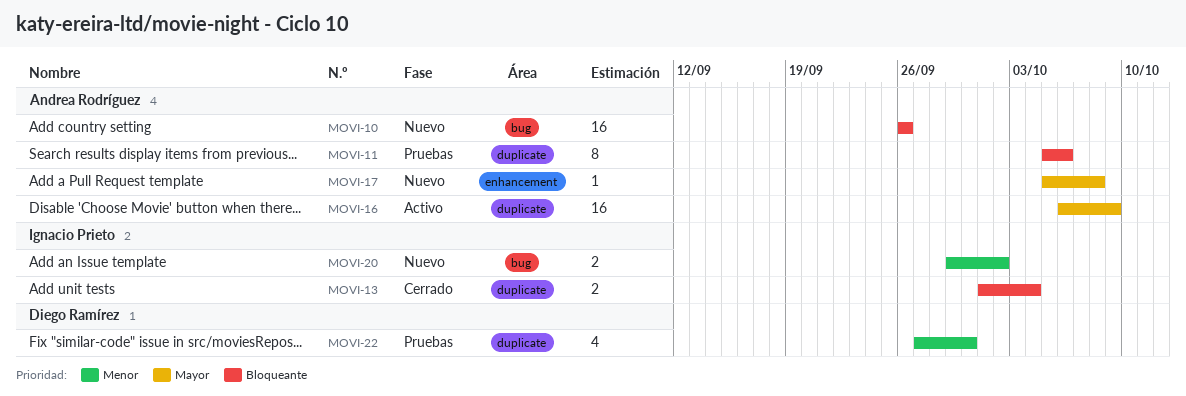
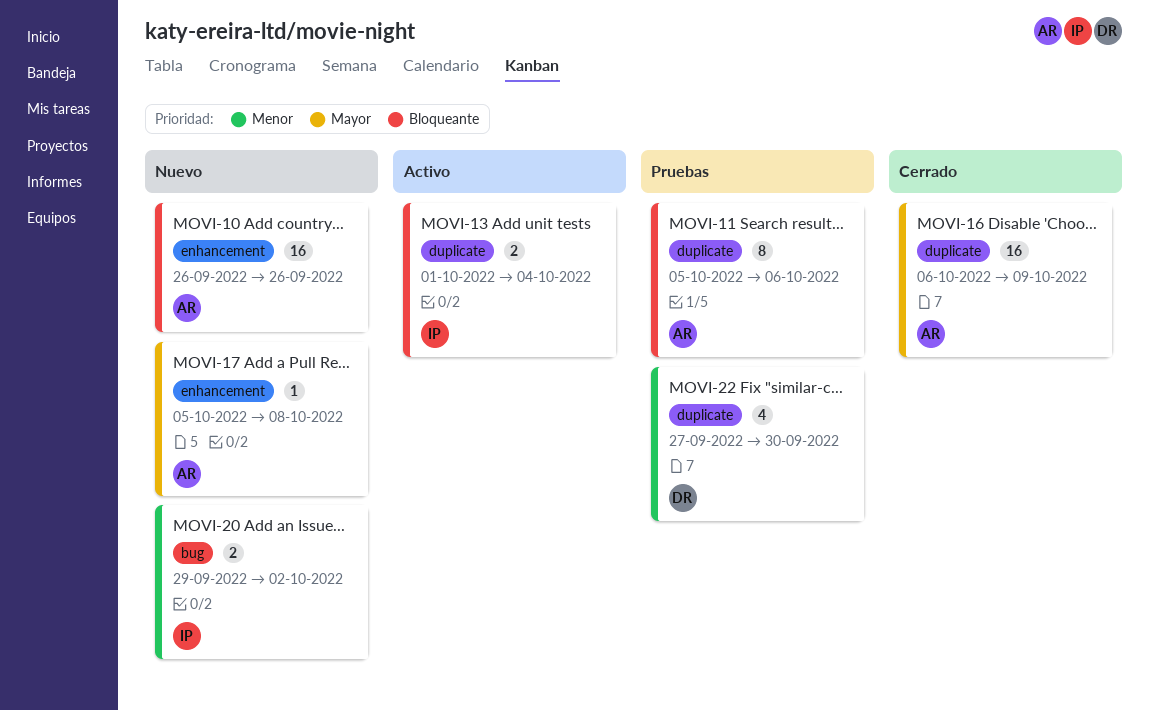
MOVI-10, label: bug -> enhancement
MOVI-13, status: Cerrado -> Activo
MOVI-16, status: Activo -> Cerrado

